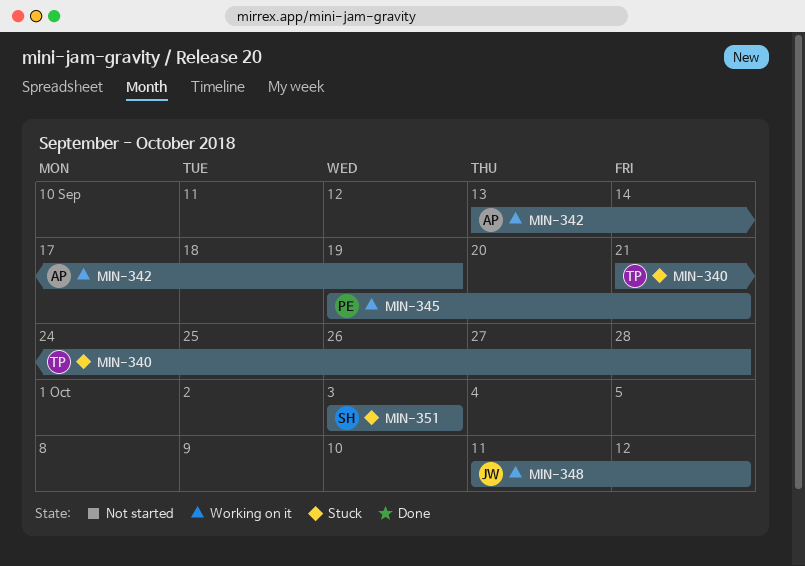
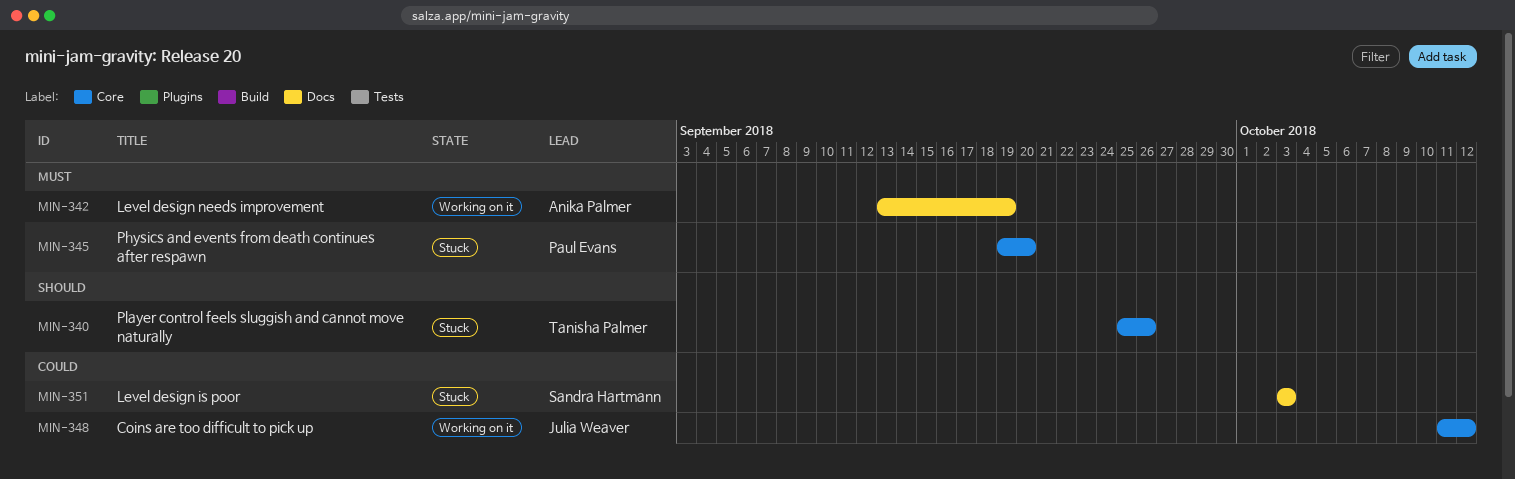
MIN-340, start: Sep 21 -> Sep 25
MIN-340, due: Sep 28 -> Sep 26
MIN-345, status: Working on it -> Stuck
MIN-345, due: Sep 21 -> Sep 20

